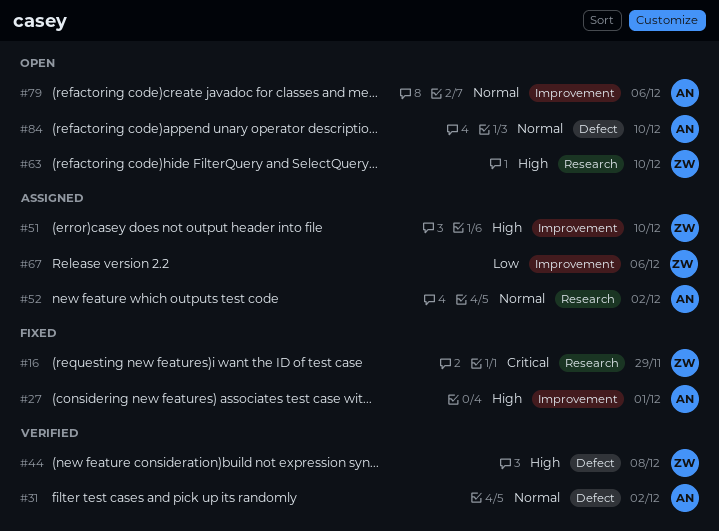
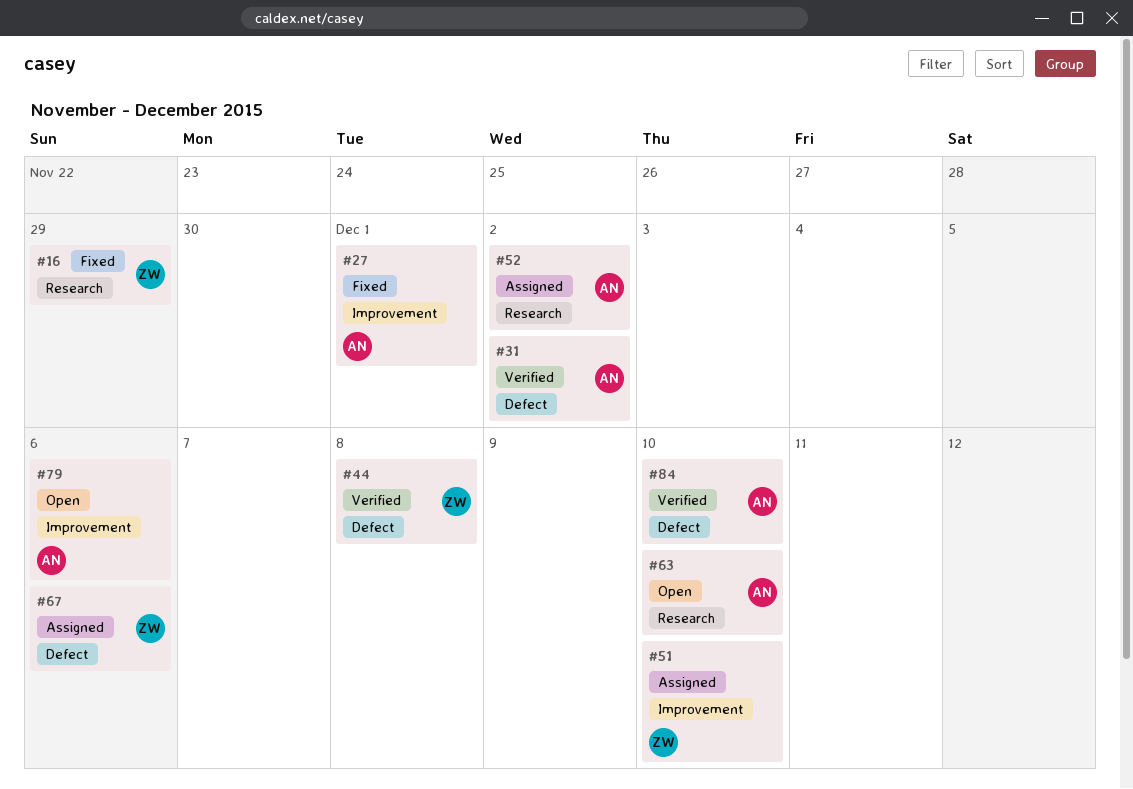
#63, owner: ZW -> AN
#67, label: Improvement -> Defect
#84, status: Open -> Verified

